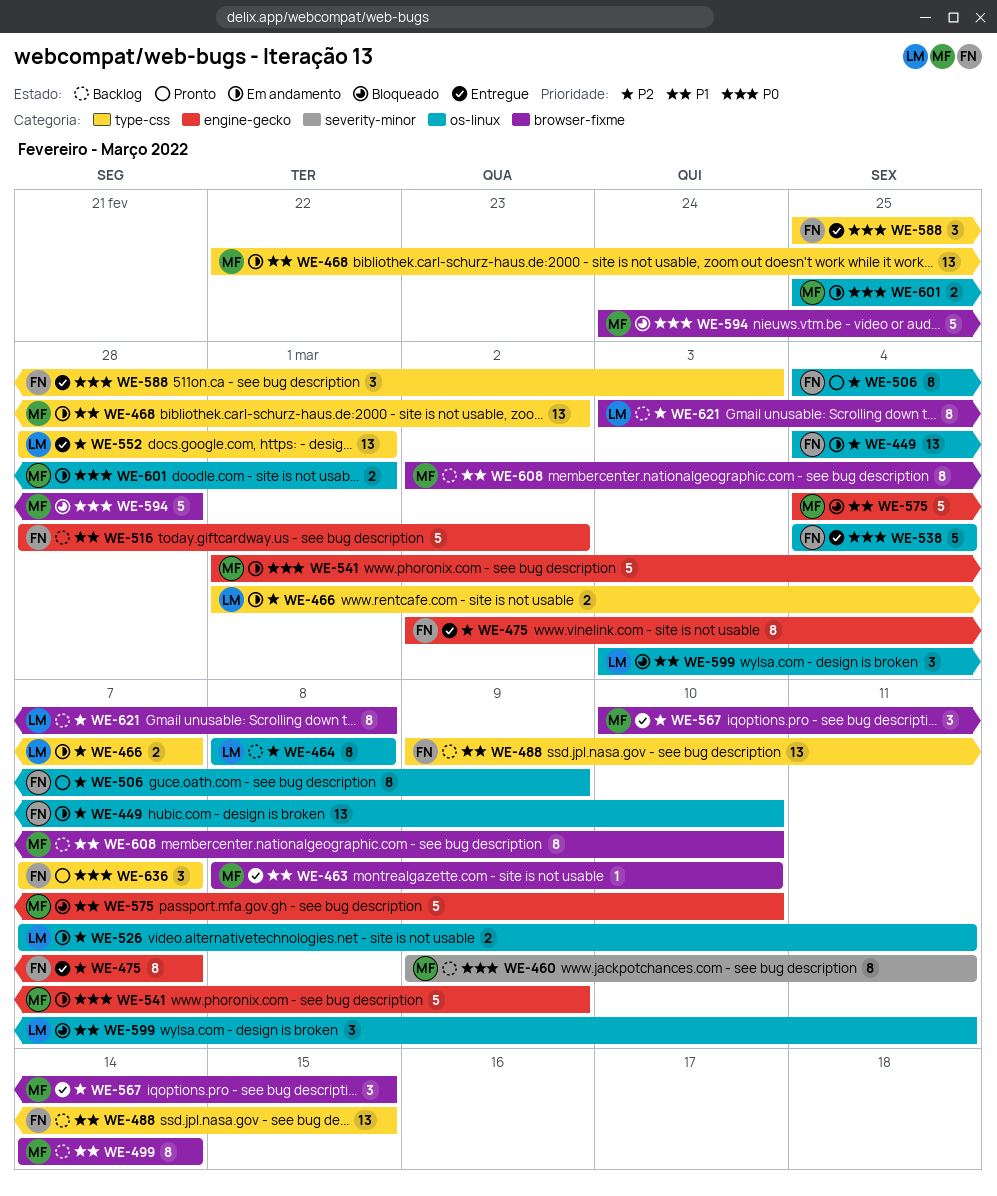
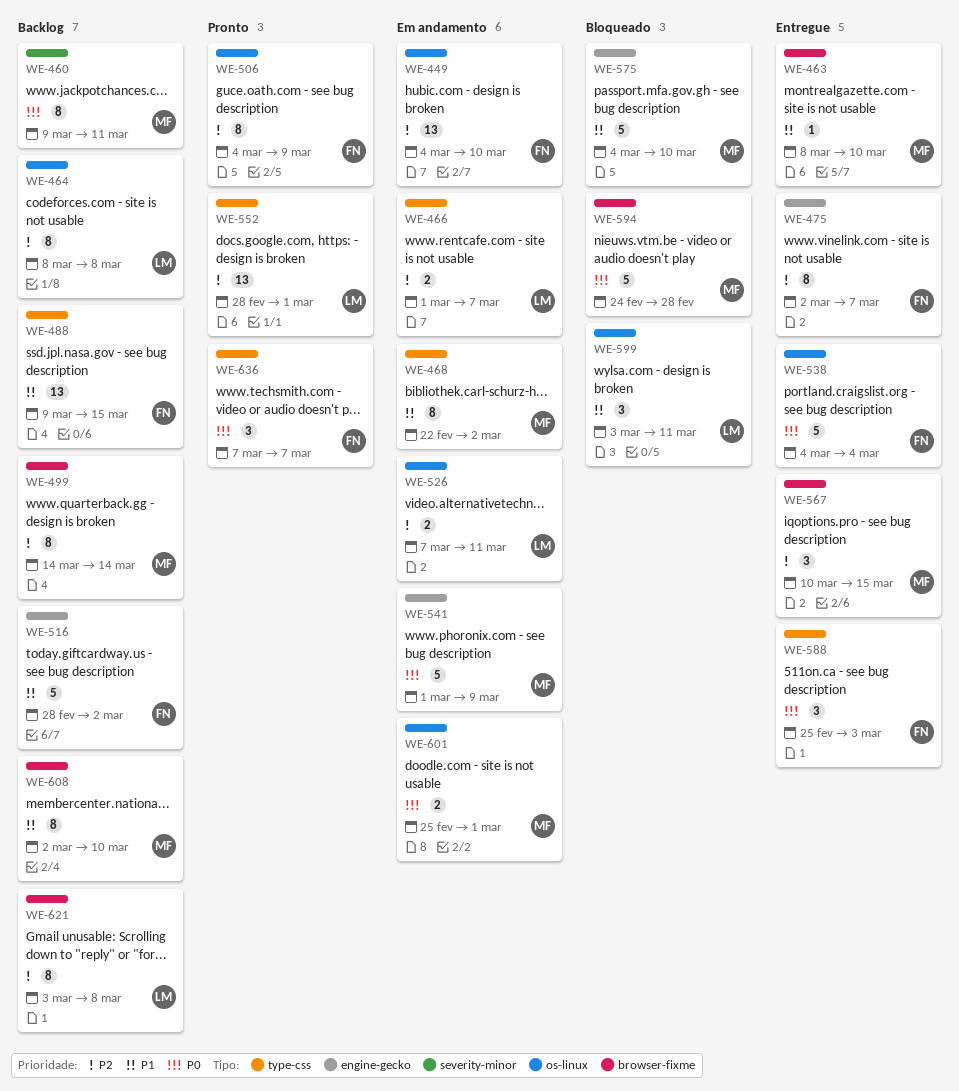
WE-468, estimate: 13 -> 8
WE-499, priority: P1 -> P2
WE-552, status: Entregue -> Pronto

